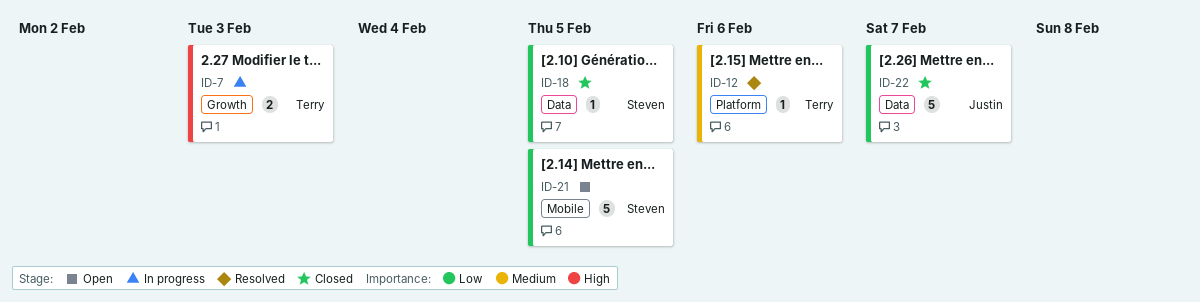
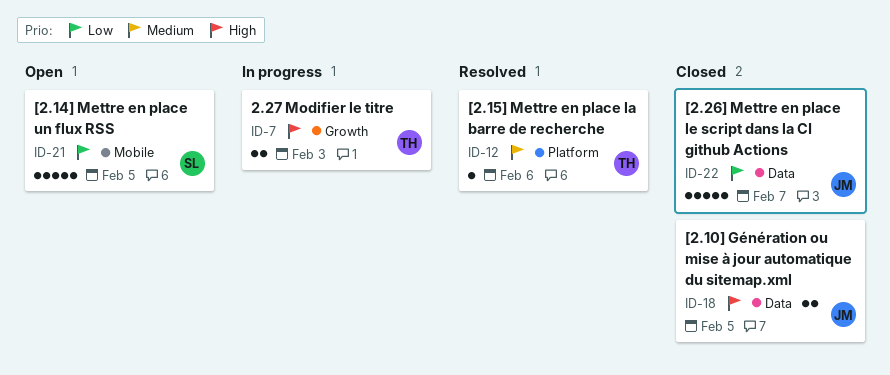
ID-18, owner: Steven -> Justin
ID-18, priority: Low -> High
ID-18, estimate: 1 -> 2

